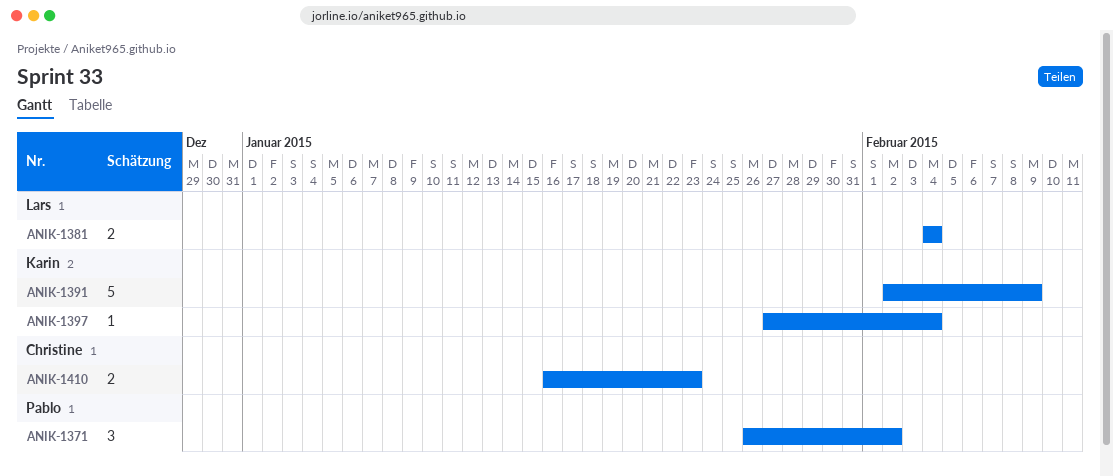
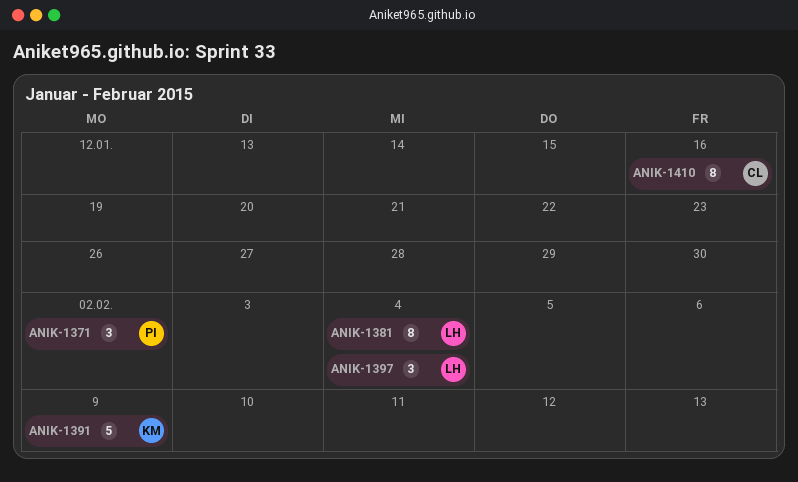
ANIK-1381, estimate: 2 -> 8
ANIK-1397, owner: Karin -> Lars
ANIK-1397, estimate: 1 -> 3
ANIK-1410, estimate: 2 -> 8
ANIK-1410, due: Jan 23 -> Jan 16

